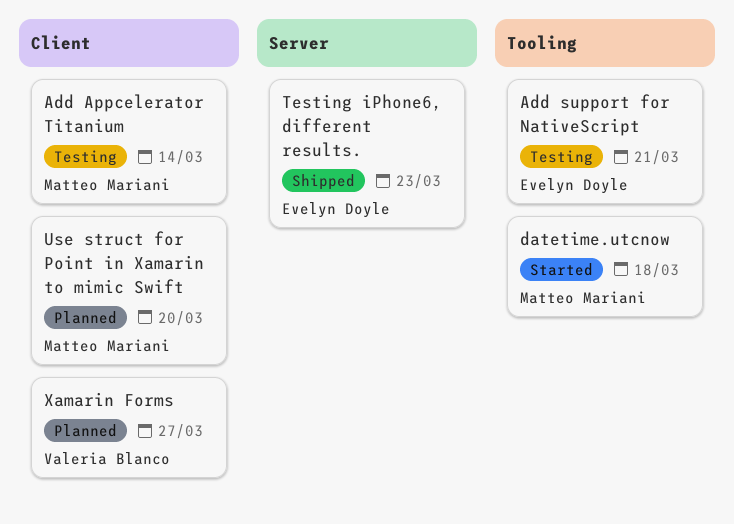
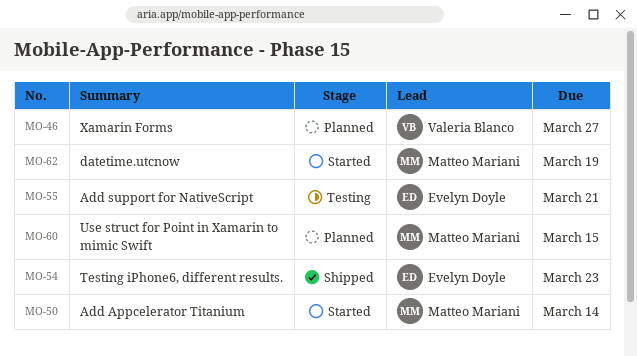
Add Appcelerator Titanium, status: Testing -> Started
datetime.utcnow, due: Mar 18 -> Mar 19
Use struct for Point in Xamarin to mimic Swift, due: Mar 20 -> Mar 15

